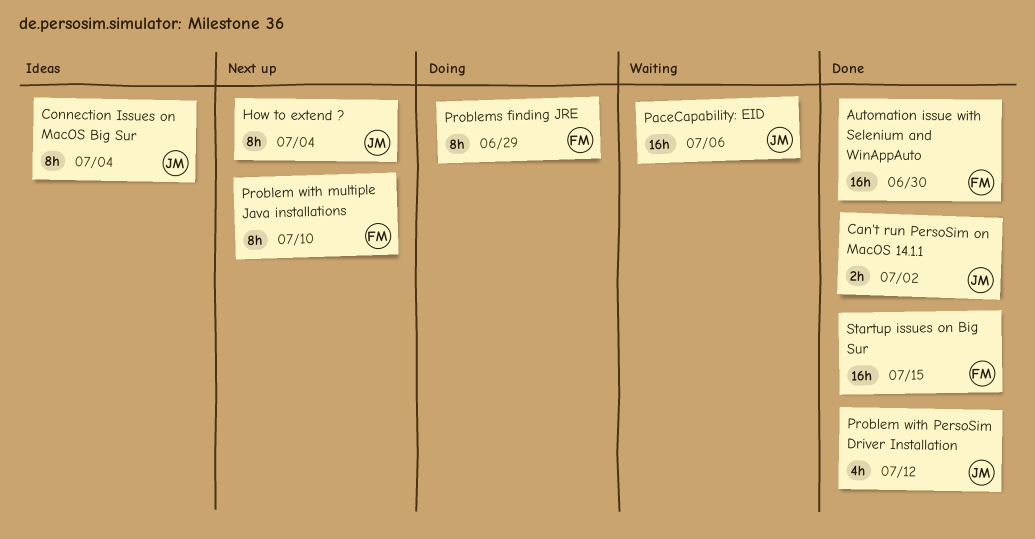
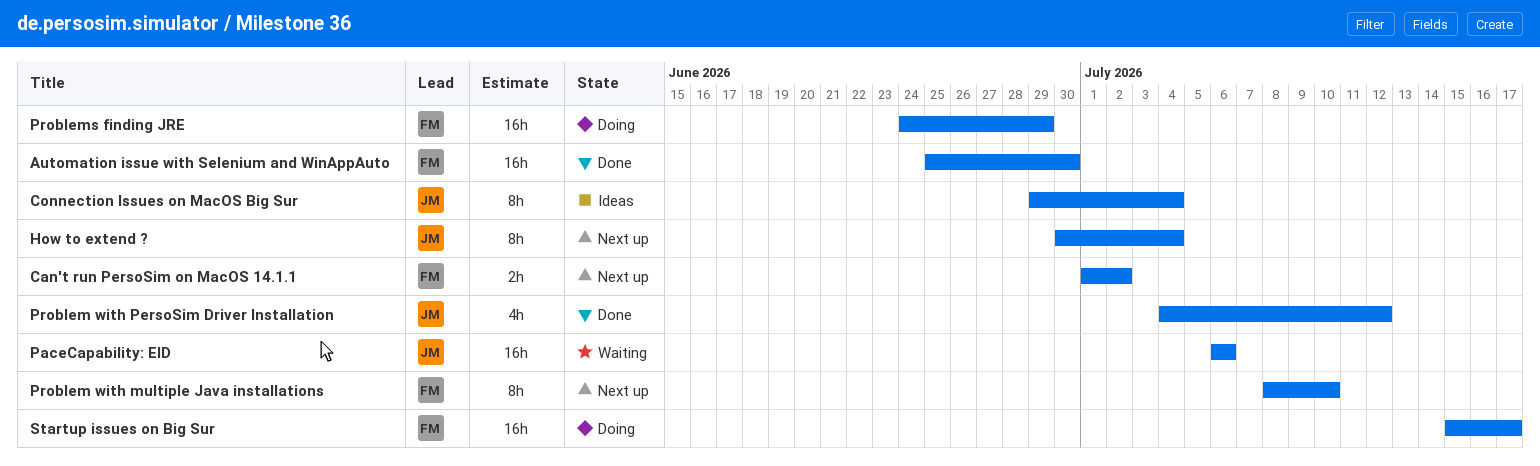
Can't run PersoSim on MacOS 14.1.1, status: Done -> Next up
Can't run PersoSim on MacOS 14.1.1, owner: JM -> FM
Problems finding JRE, estimate: 8h -> 16h
Startup issues on Big Sur, status: Done -> Doing
Startup issues on Big Sur, due: Jul 15 -> Jul 17

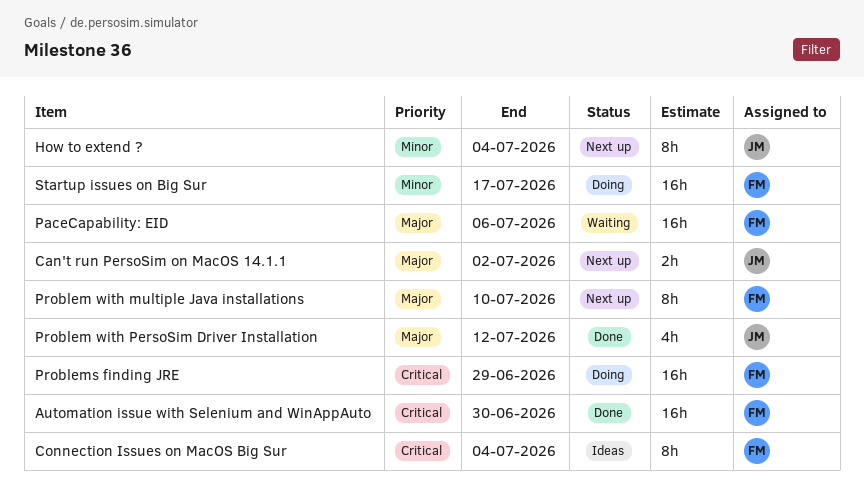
Can't run PersoSim on MacOS 14.1.1, owner: FM -> JM
Connection Issues on MacOS Big Sur, owner: JM -> FM
PaceCapability: EID, owner: JM -> FM

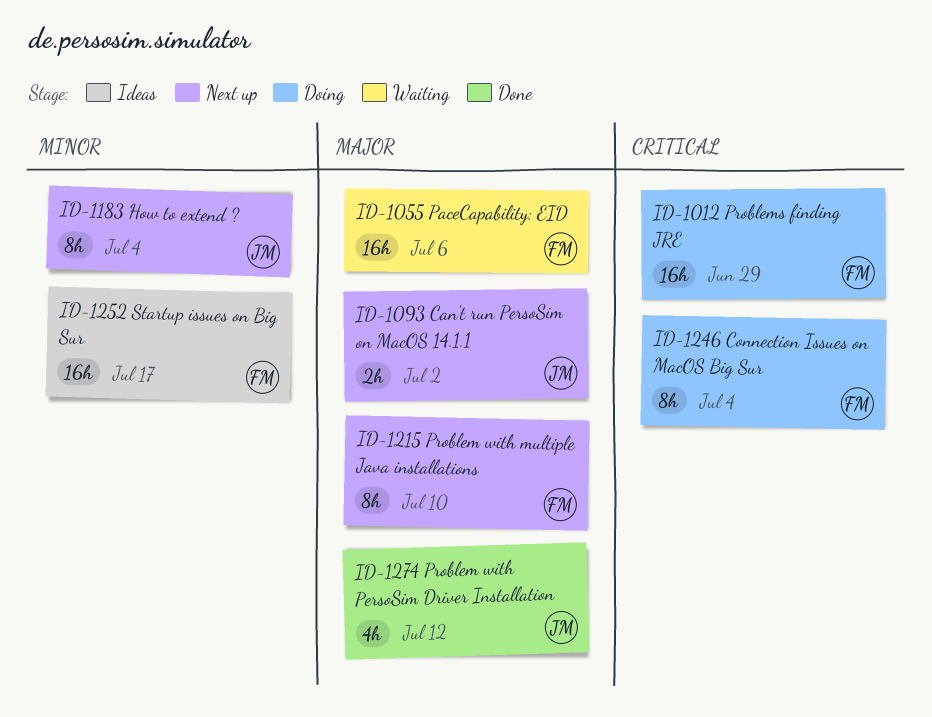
Automation issue with Selenium and WinAppAuto: present -> none
Connection Issues on MacOS Big Sur, status: Ideas -> Doing
Startup issues on Big Sur, status: Doing -> Ideas

